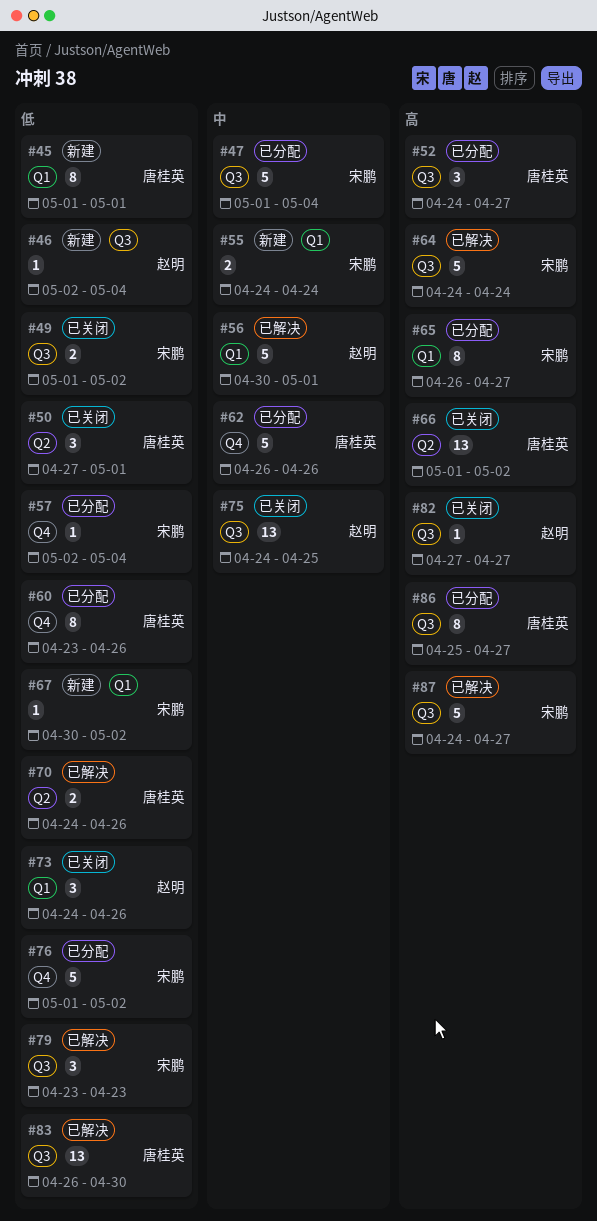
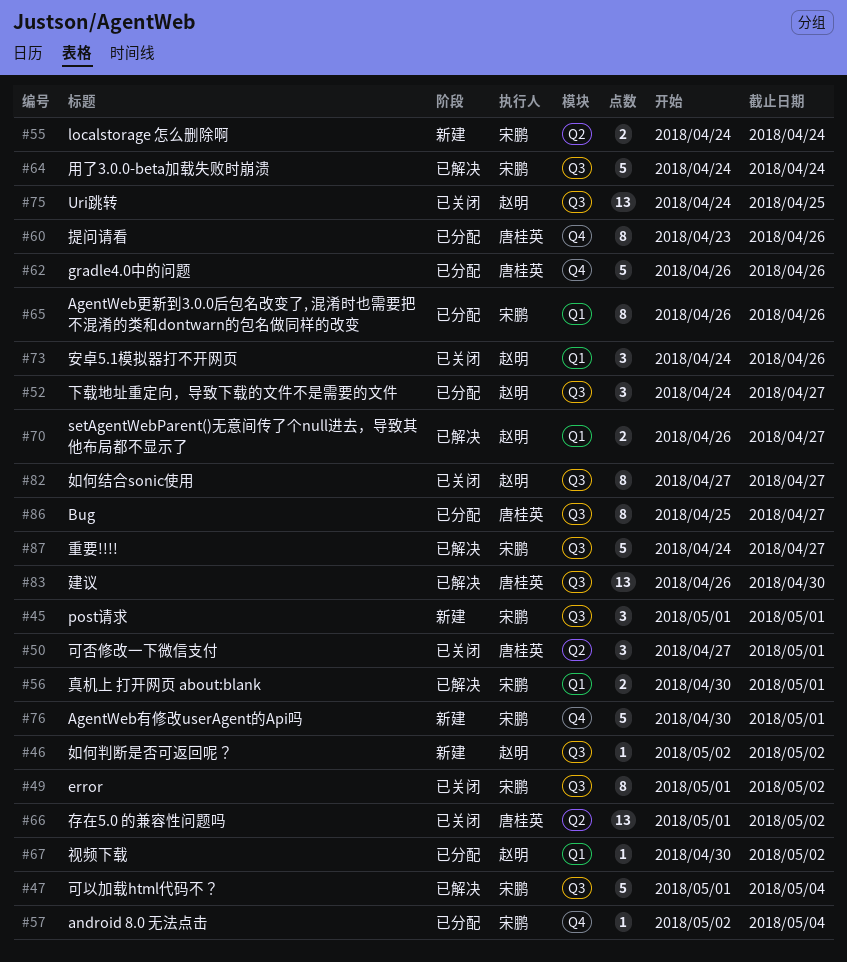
#45, owner: 唐桂英 -> 宋鹏
#45, label: Q1 -> Q3
#45, estimate: 8 -> 3
#46, due: May 4 -> May 2
#47, status: 已分配 -> 已解决
#49, estimate: 2 -> 8
#52, owner: 唐桂英 -> 赵明
#55, label: Q1 -> Q2
#56, owner: 赵明 -> 宋鹏
#56, estimate: 5 -> 2
#65, due: Apr 27 -> Apr 26
#67, status: 新建 -> 已分配
#67, owner: 宋鹏 -> 赵明
#70, owner: 唐桂英 -> 赵明
#70, label: Q2 -> Q1
#70, start: Apr 24 -> Apr 26
#70, due: Apr 26 -> Apr 27
#76, status: 已分配 -> 新建
#76, start: May 1 -> Apr 30
#76, due: May 2 -> May 1
#79: present -> none
#82, estimate: 1 -> 8

